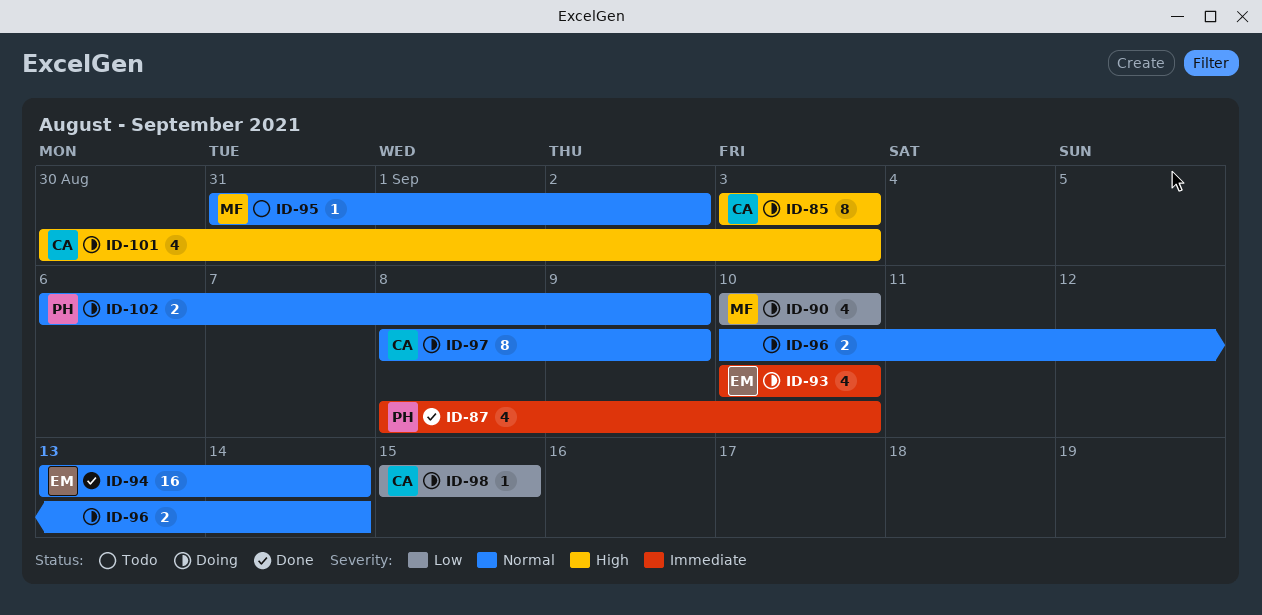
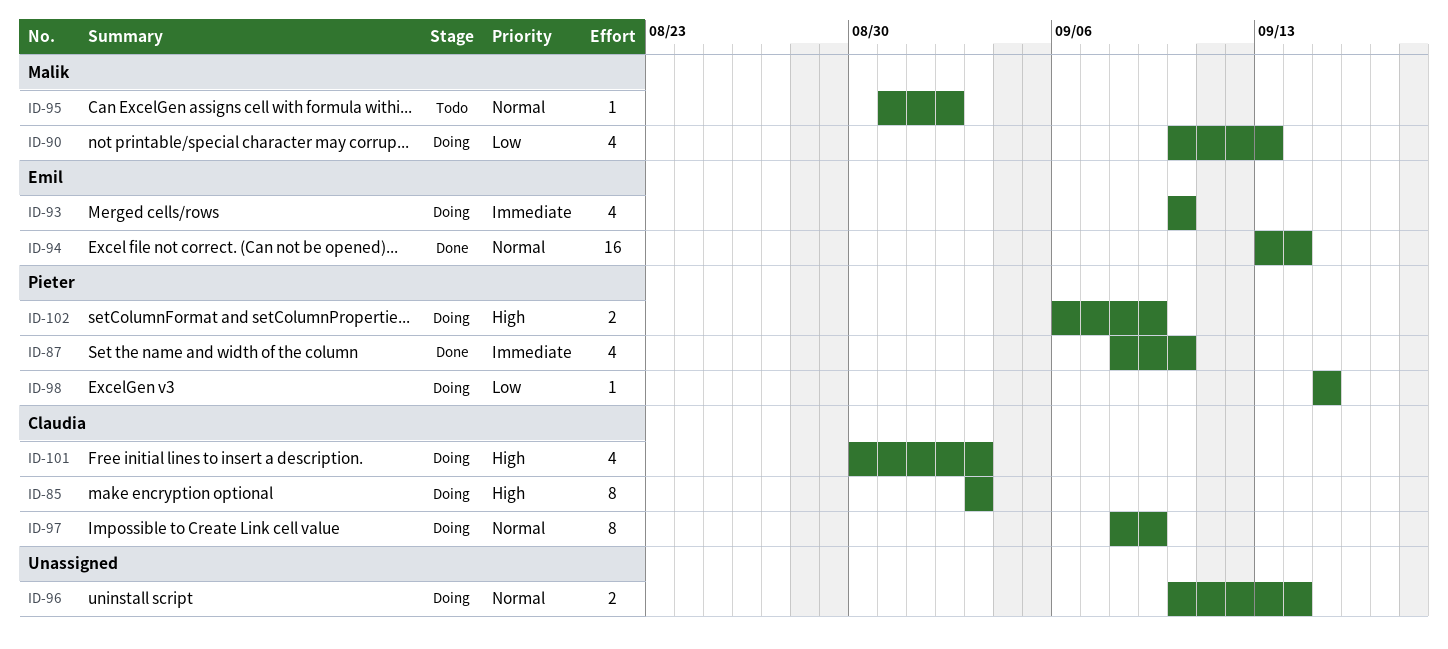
ID-90, due: Sep 10 -> Sep 13
ID-98, owner: Claudia -> Pieter
ID-102, priority: Normal -> High

